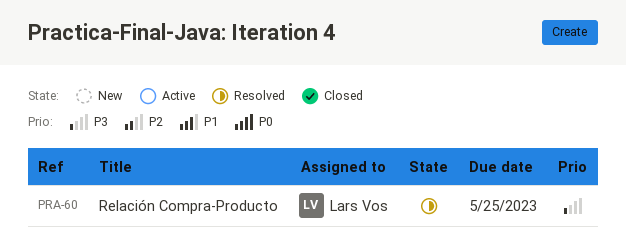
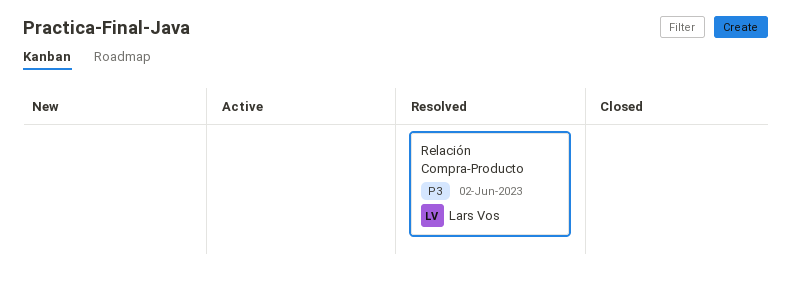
Relación Compra-Producto, due: May 25 -> Jun 2

